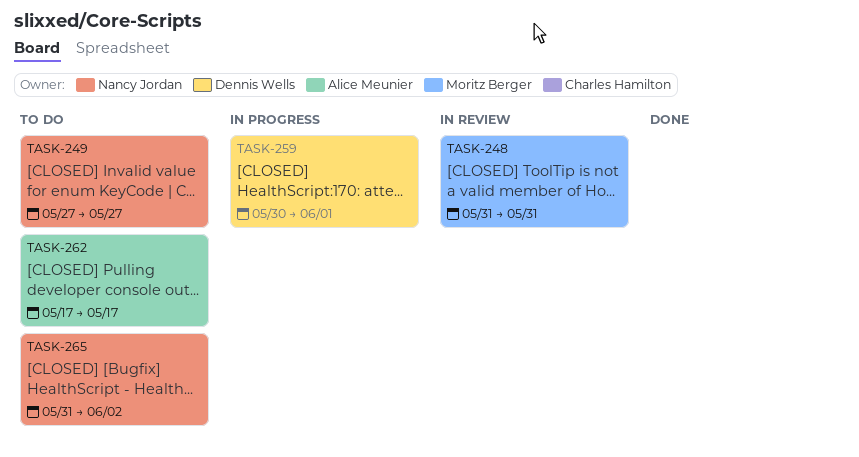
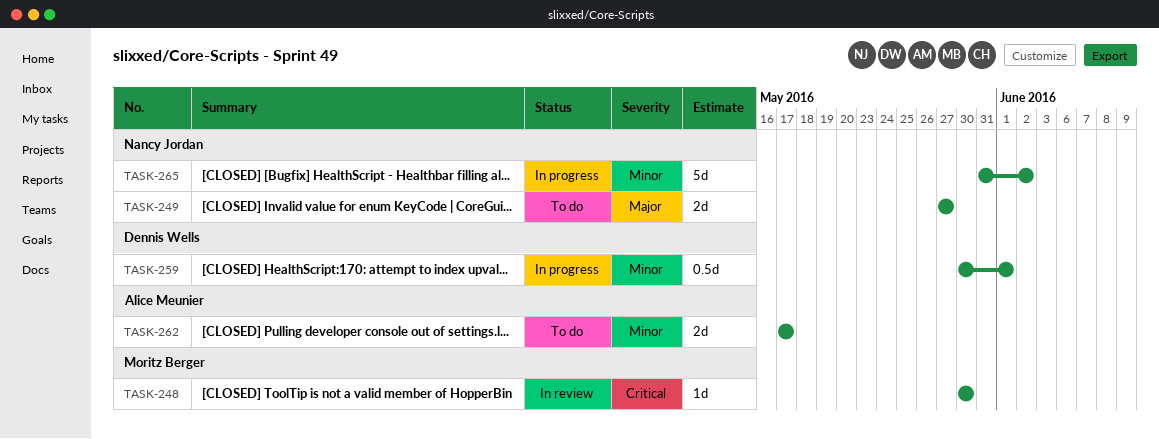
TASK-248, start: May 31 -> May 30
TASK-248, due: May 31 -> May 30
TASK-265, status: To do -> In progress

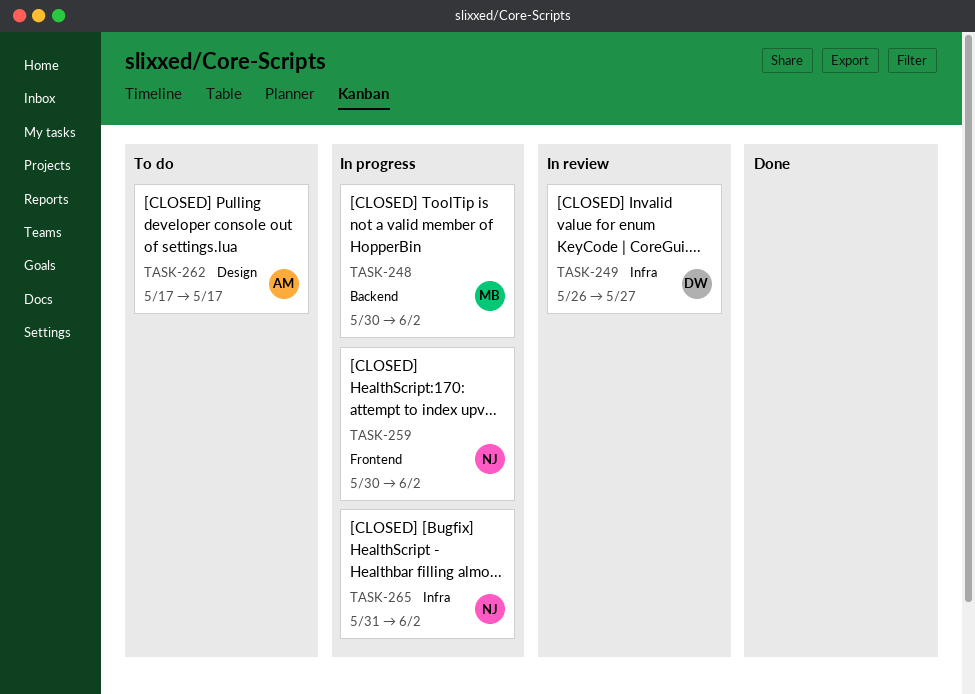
TASK-248, status: In review -> In progress
TASK-248, due: May 30 -> Jun 2
TASK-249, status: To do -> In review
TASK-249, owner: Nancy Jordan -> Dennis Wells
TASK-249, start: May 27 -> May 26
TASK-259, owner: Dennis Wells -> Nancy Jordan
TASK-259, due: Jun 1 -> Jun 2

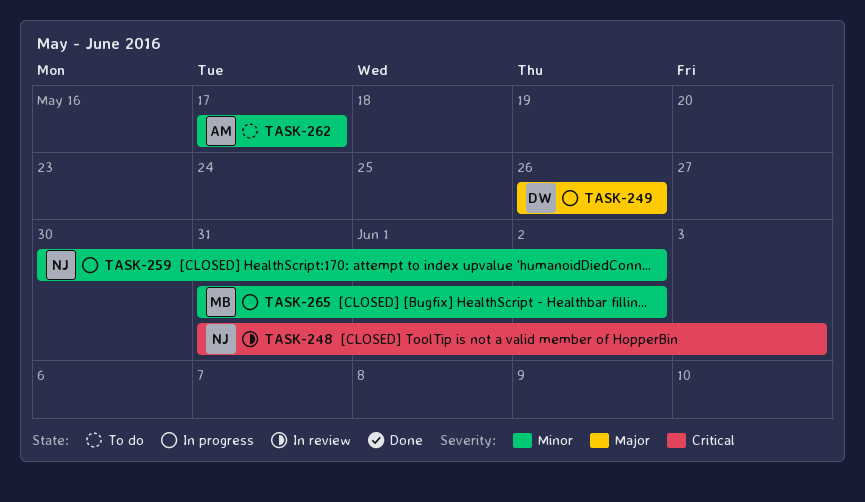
TASK-248, status: In progress -> In review
TASK-248, owner: MB -> NJ
TASK-248, start: May 30 -> May 31
TASK-248, due: Jun 2 -> Jun 3
TASK-249, status: In review -> In progress
TASK-249, due: May 27 -> May 26
TASK-265, owner: NJ -> MB

